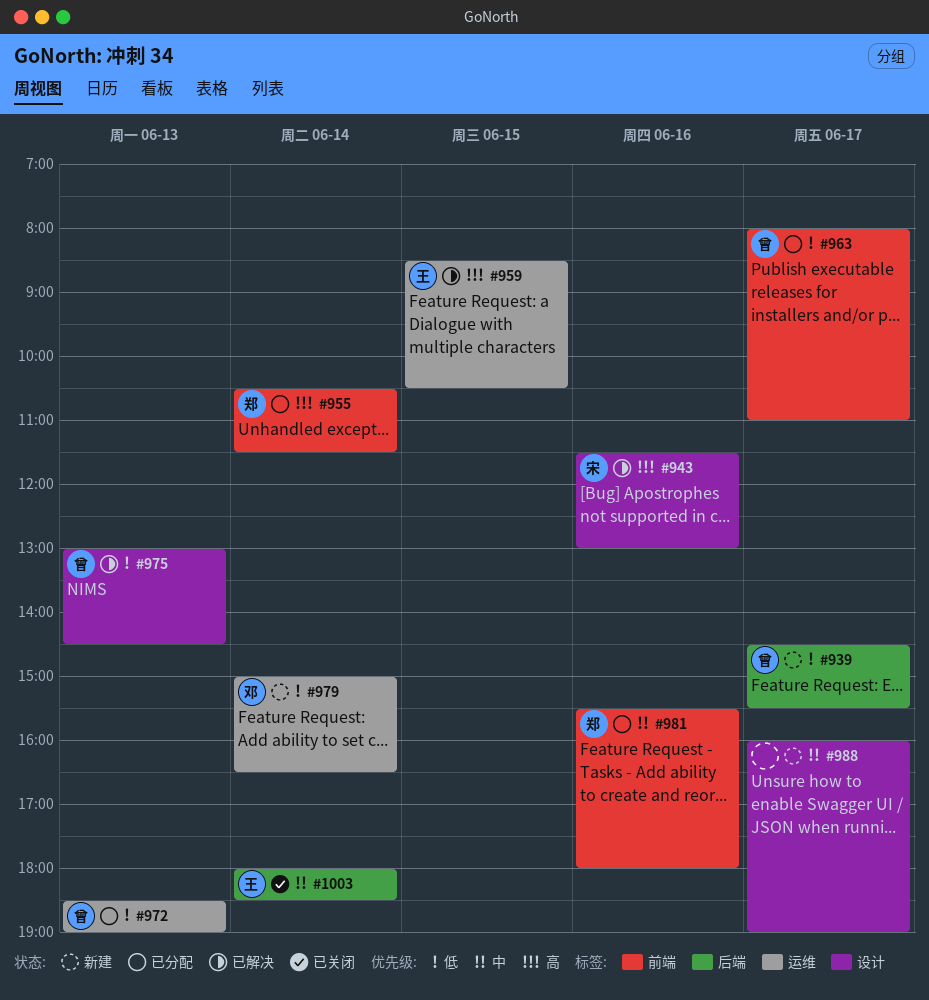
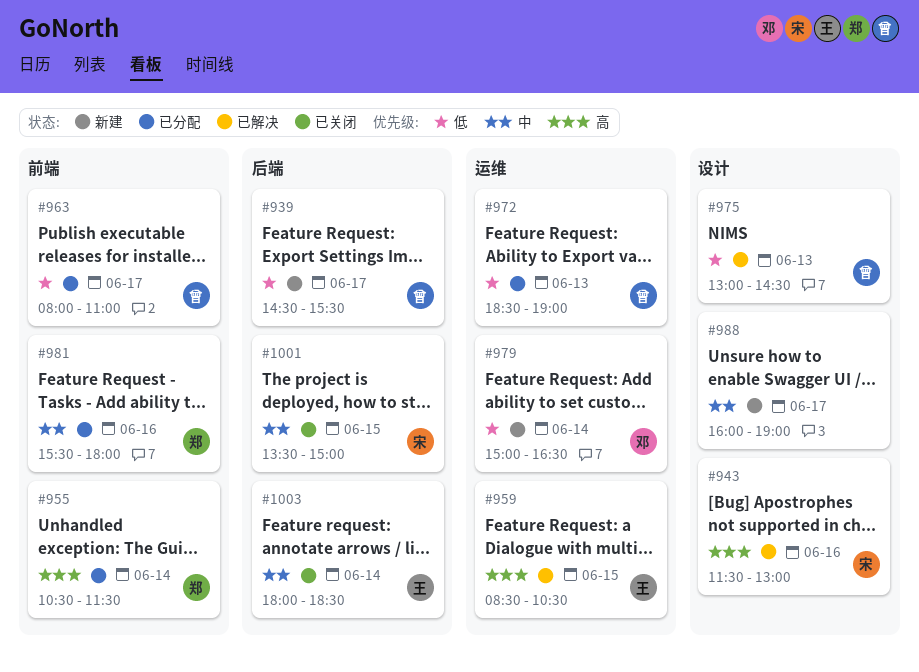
#1001: none -> present

